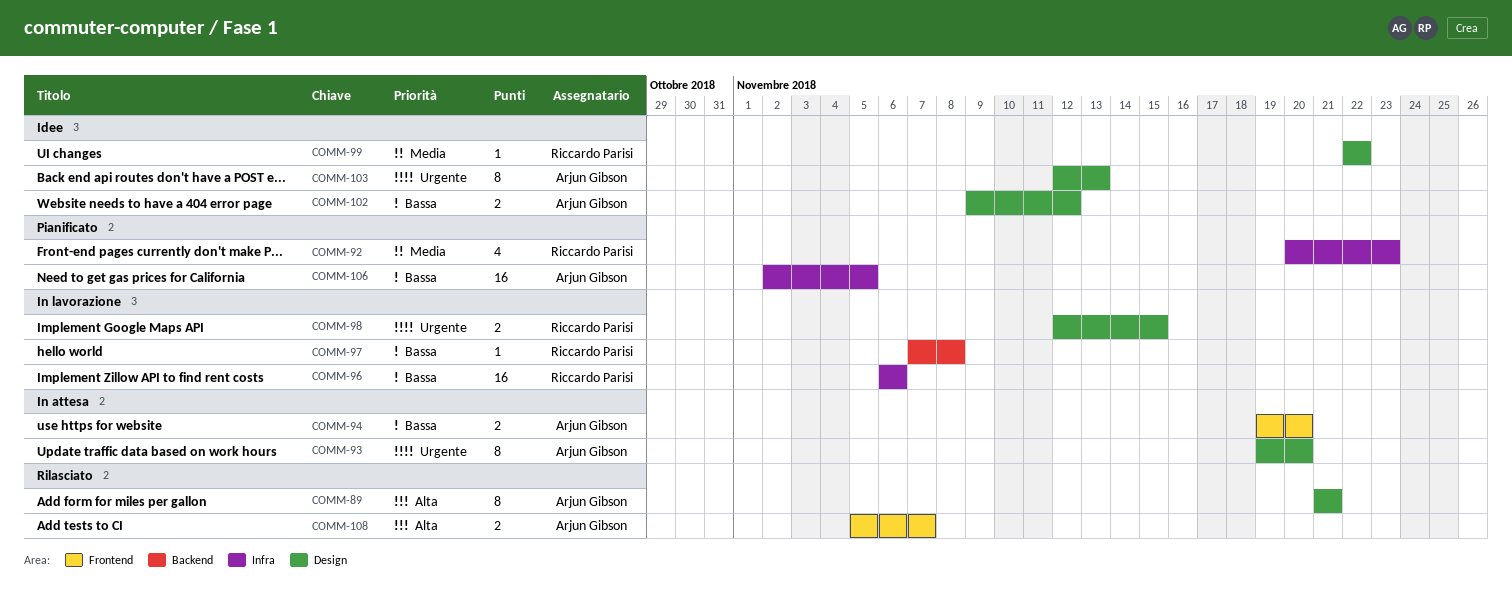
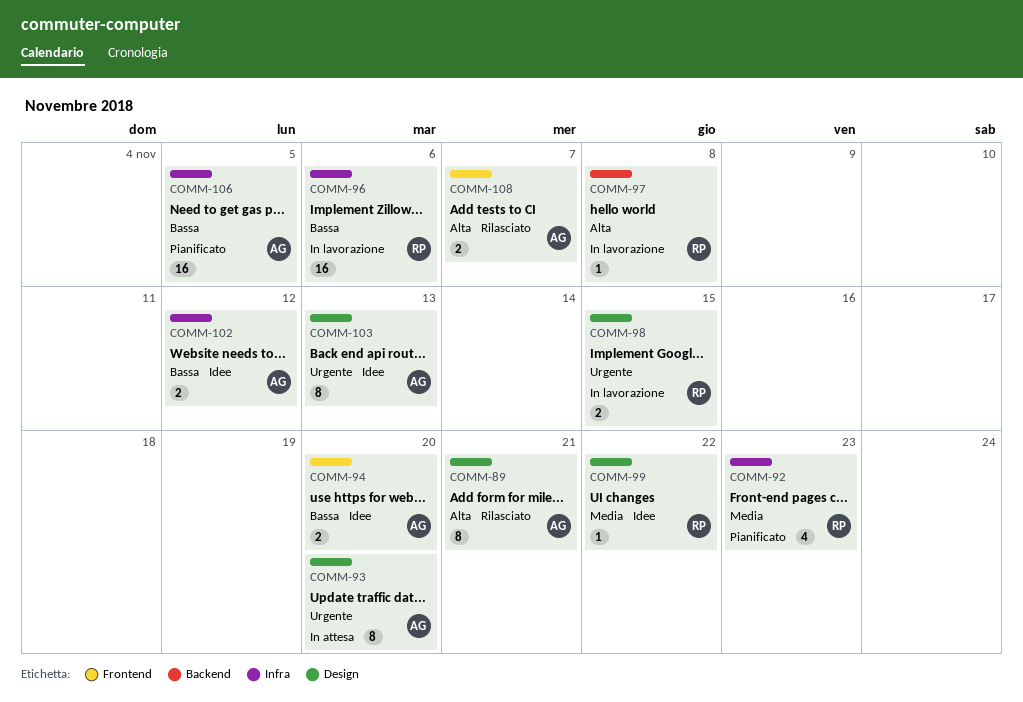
COMM-94, status: In attesa -> Idee
COMM-97, priority: Bassa -> Alta
COMM-102, label: Design -> Infra

